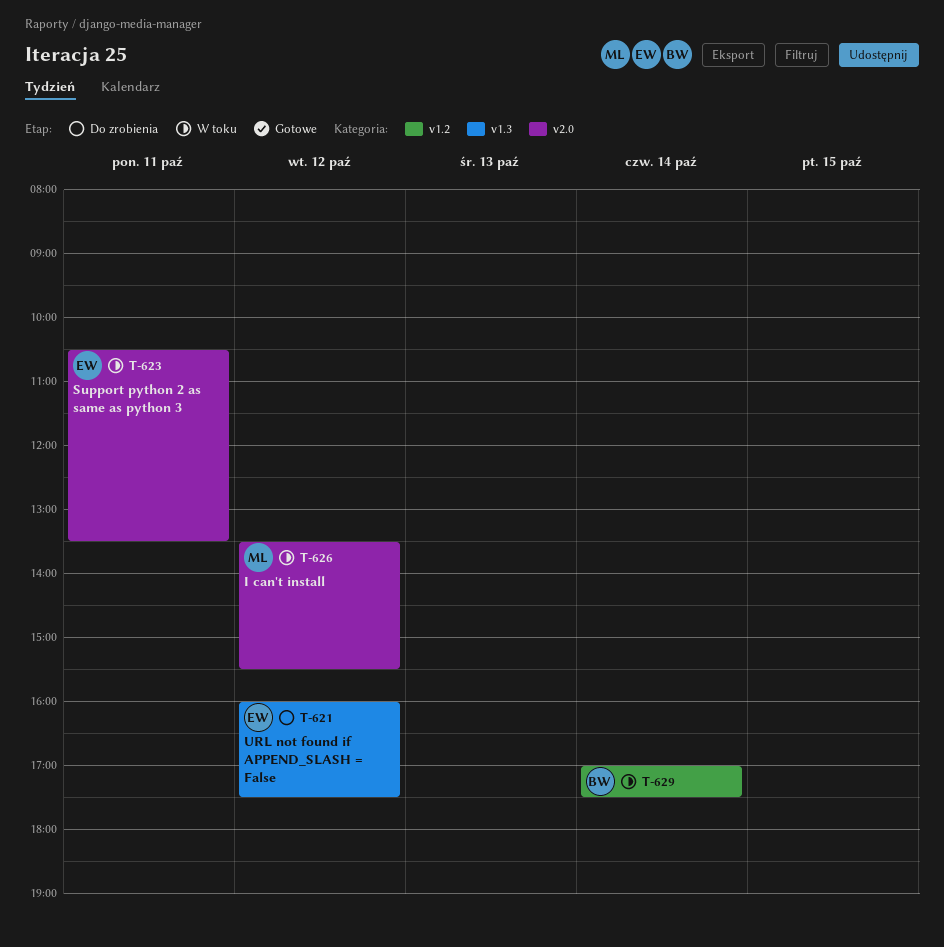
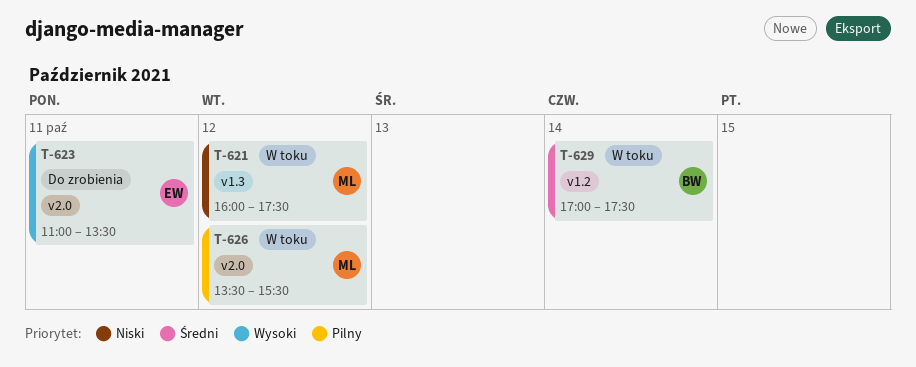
T-621, status: Do zrobienia -> W toku
T-621, owner: EW -> ML
T-623, status: W toku -> Do zrobienia
T-623, begins: 10:30 -> 11:00

